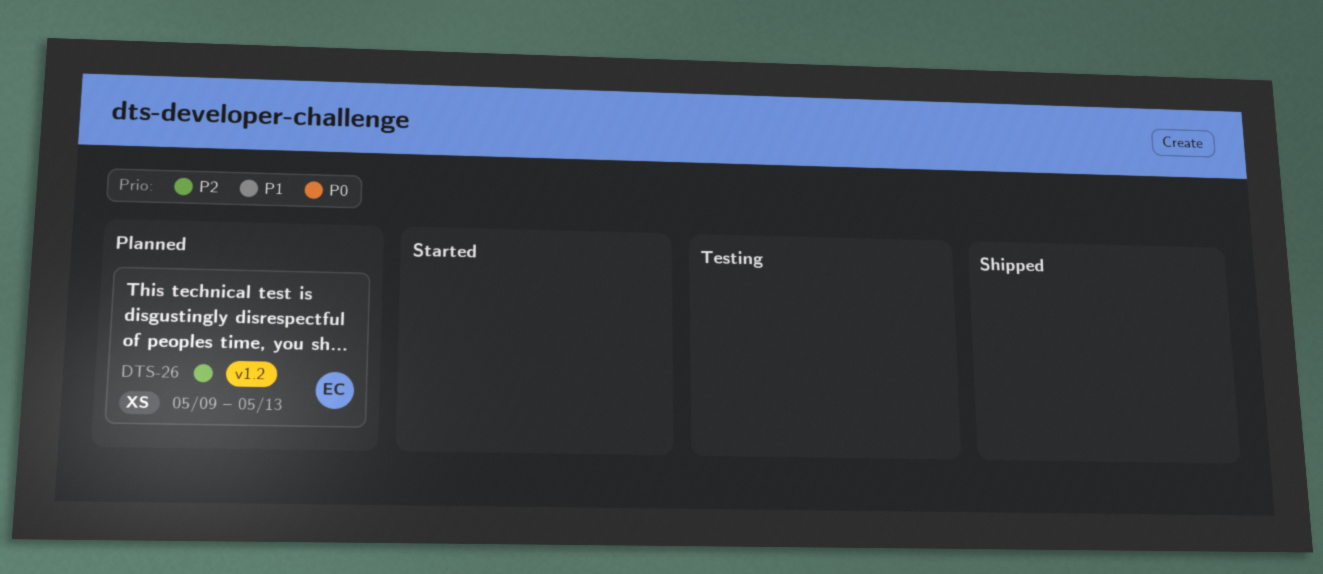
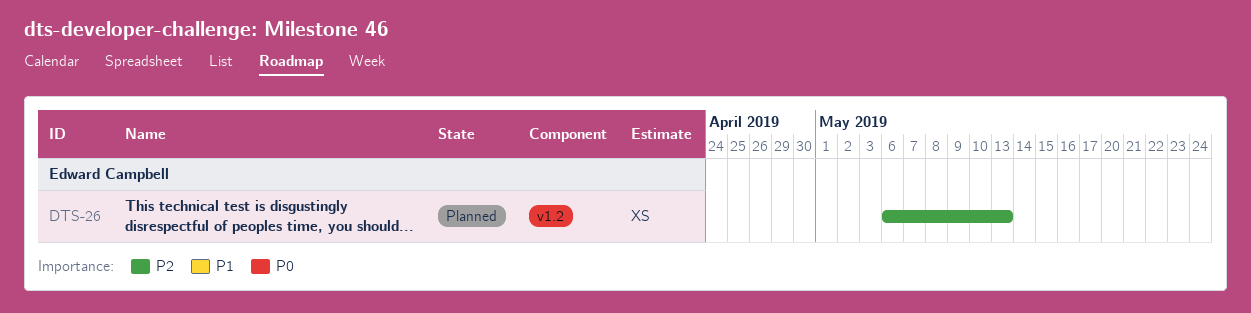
DTS-26, start: May 9 -> May 6

